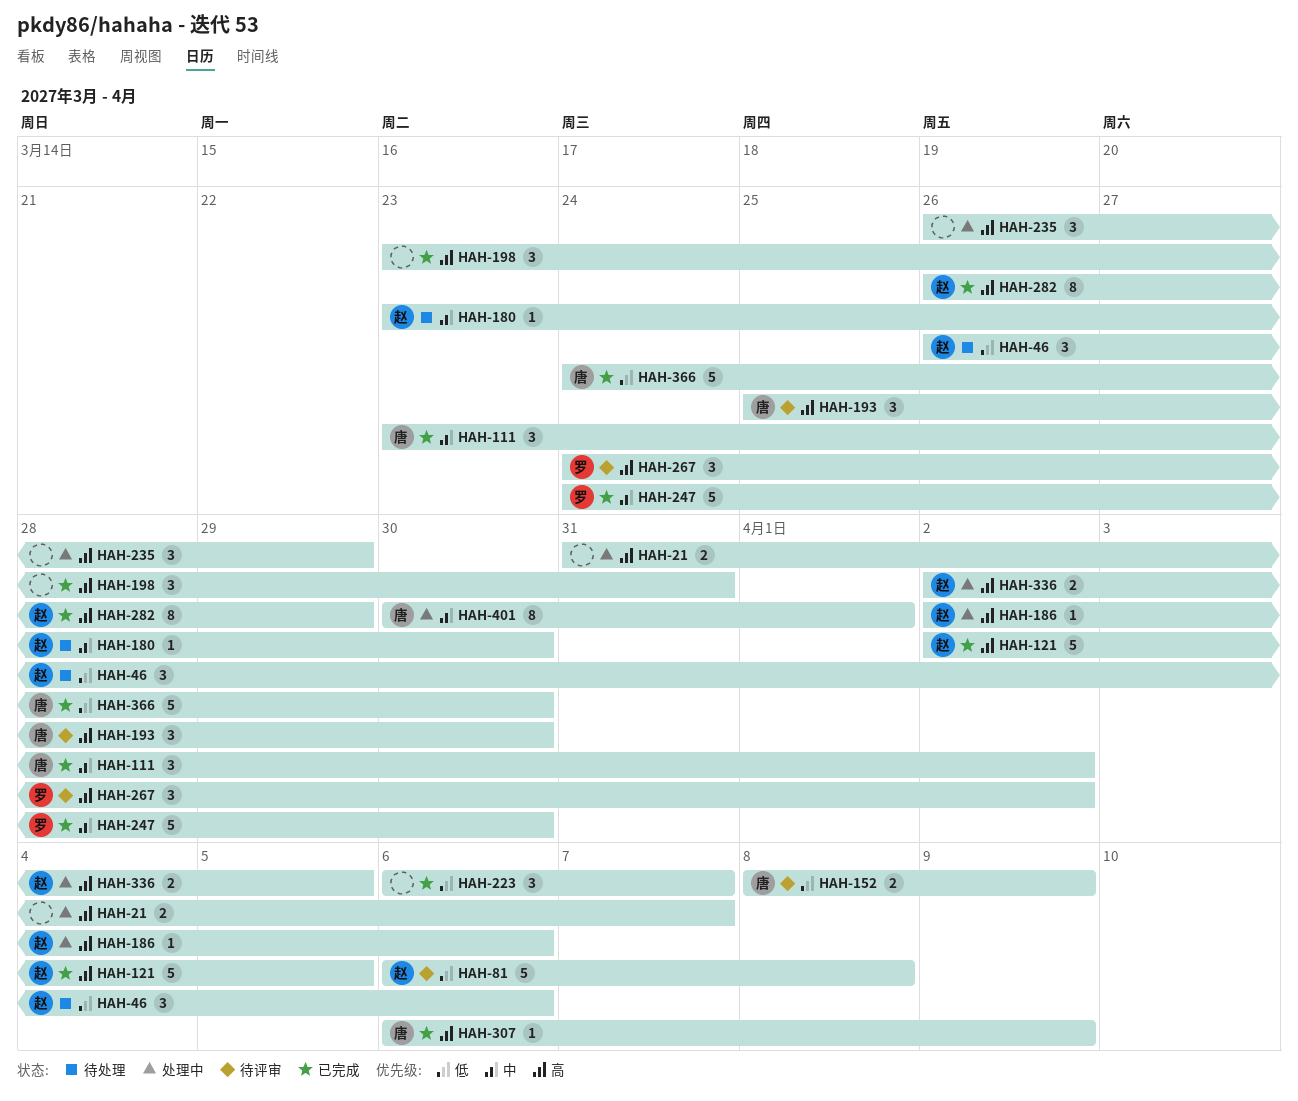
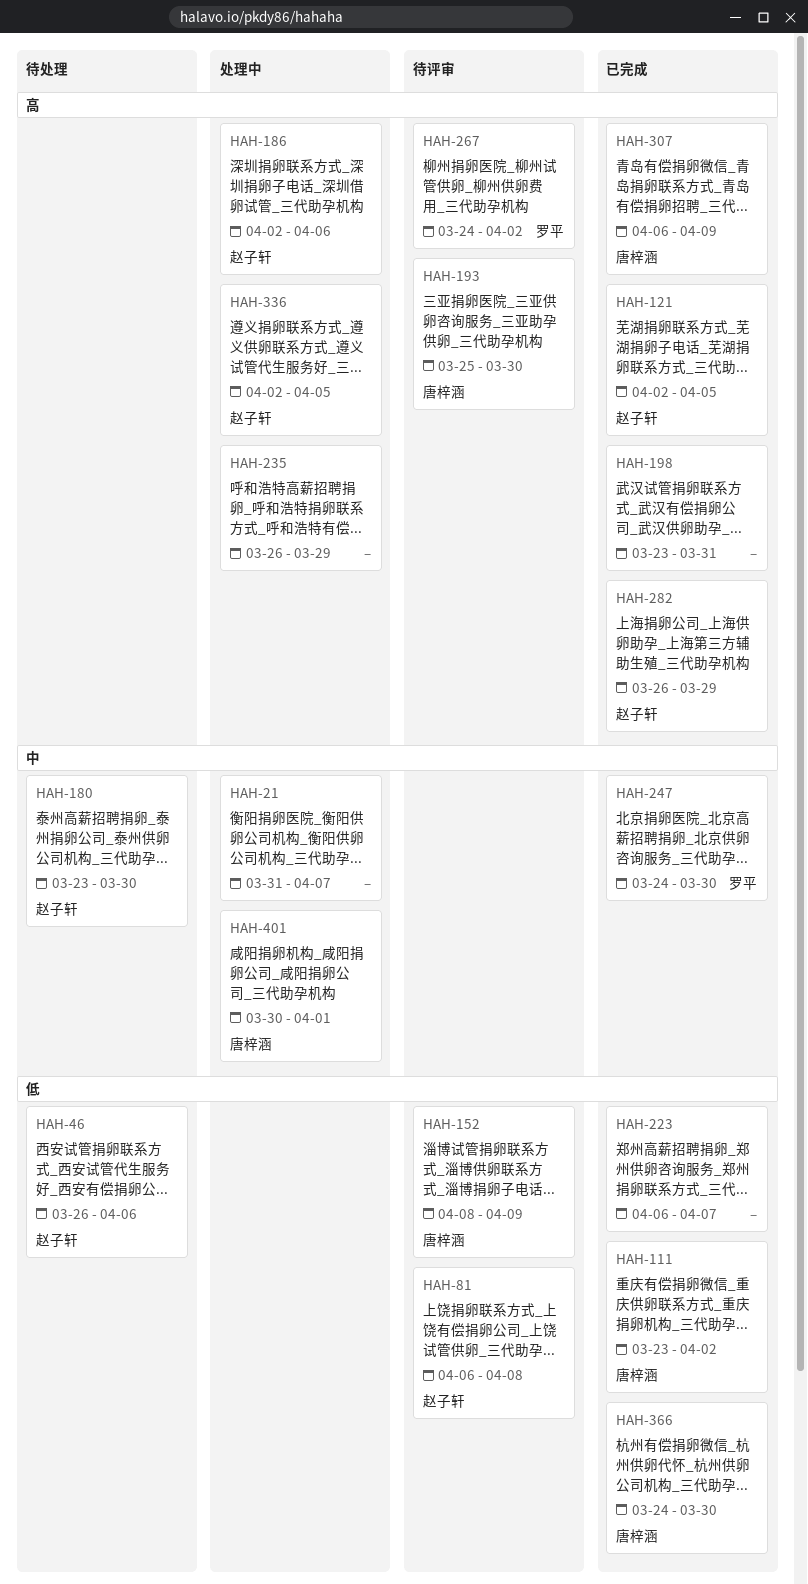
HAH-21, priority: 高 -> 中
HAH-111, priority: 中 -> 低

